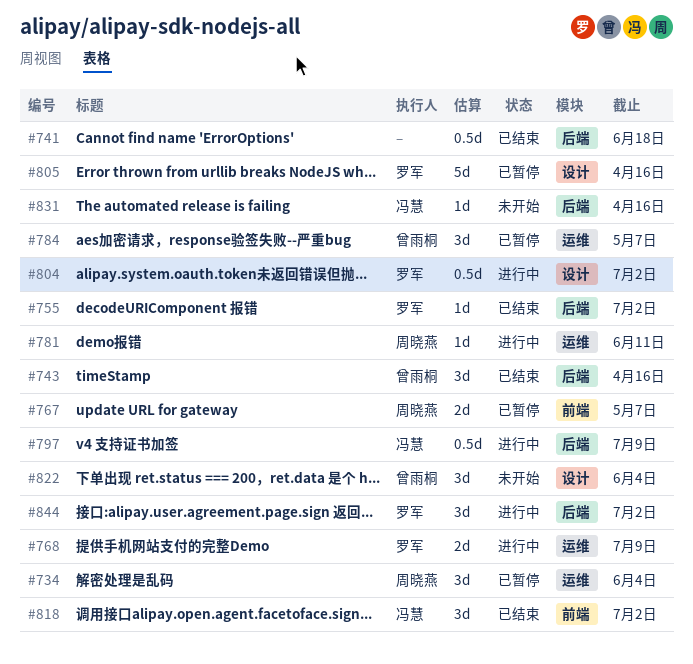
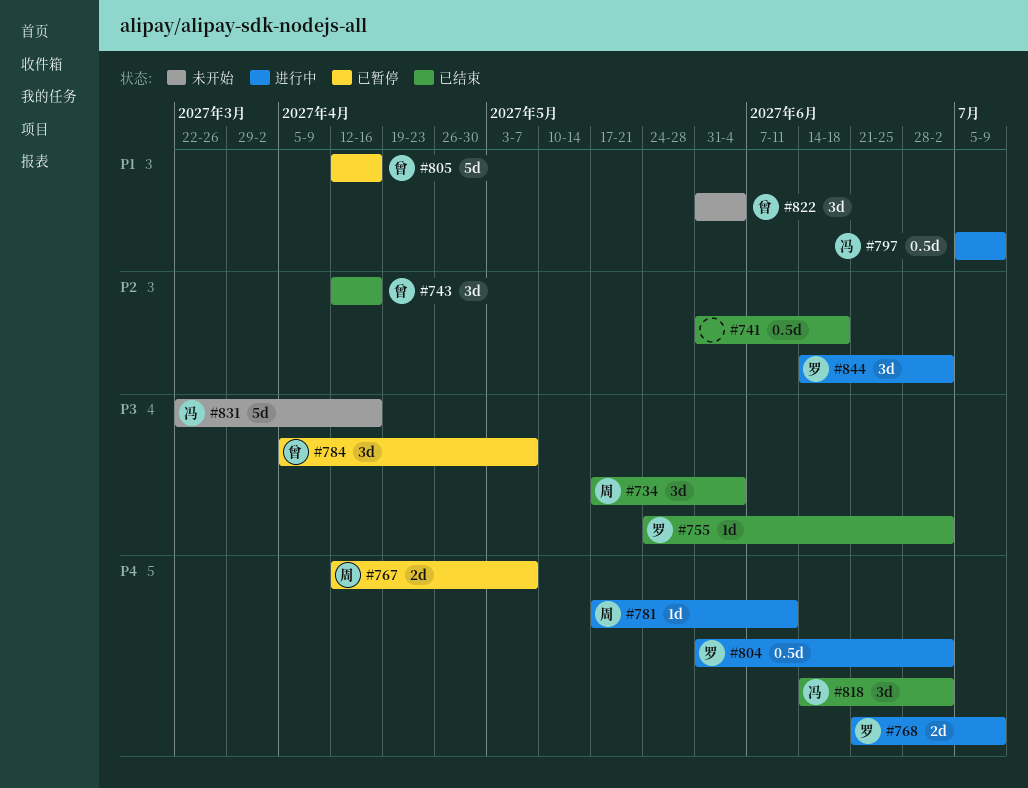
#734, status: 已暂停 -> 已结束
#805, owner: 罗军 -> 曾雨桐
#831, estimate: 1d -> 5d

